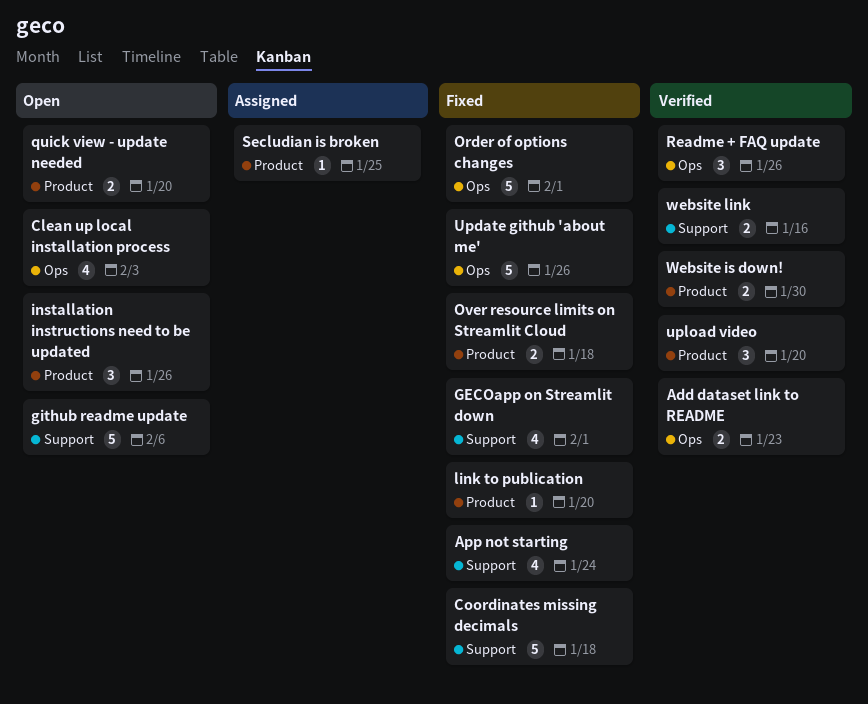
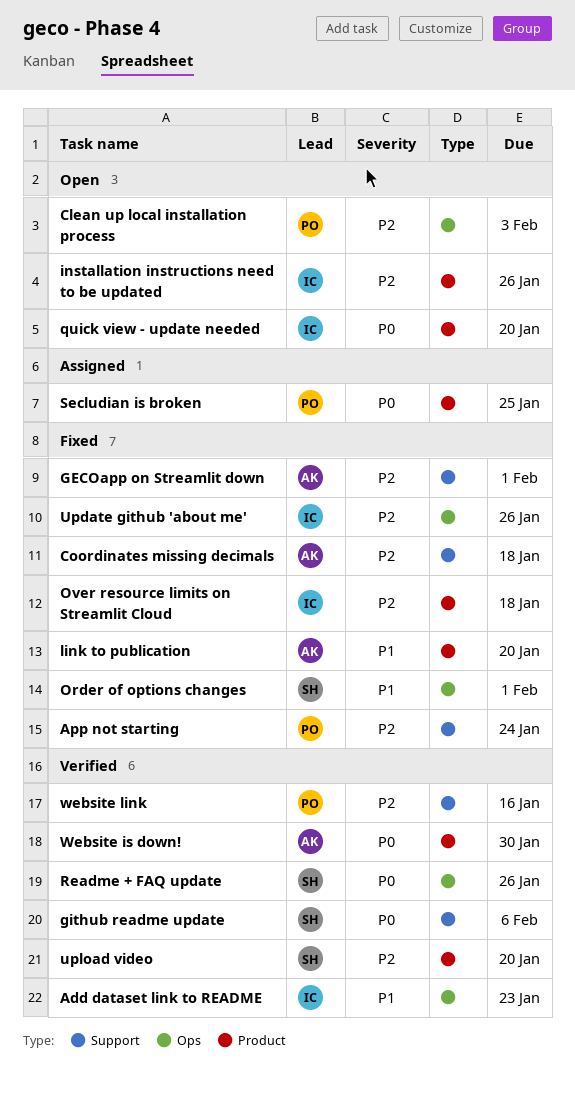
github readme update, status: Open -> Verified

